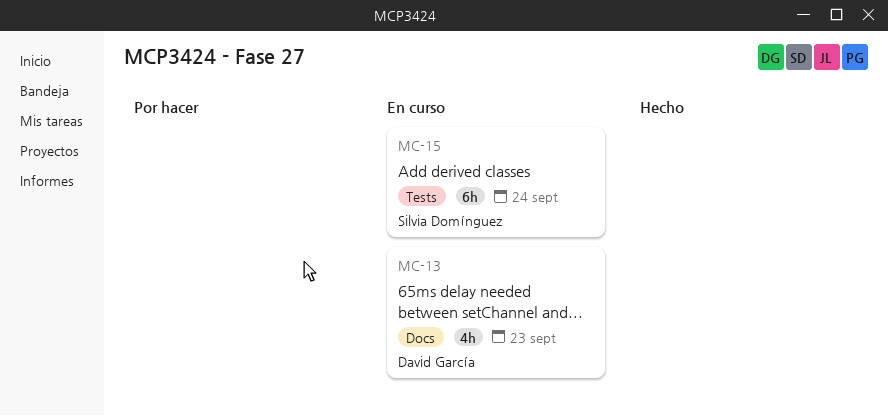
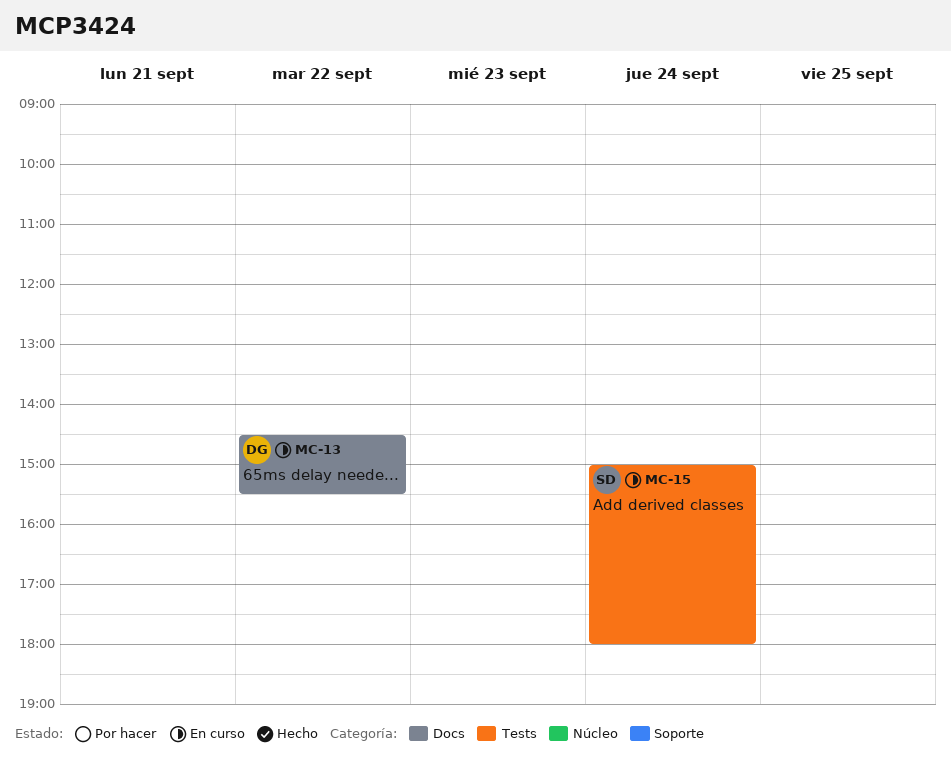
MC-13, day: Sep 23 -> Sep 22

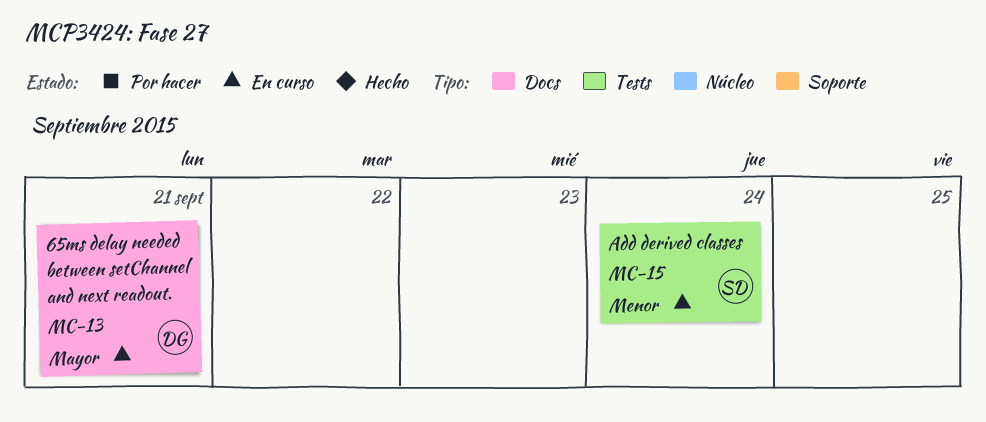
MC-13, day: Sep 22 -> Sep 21

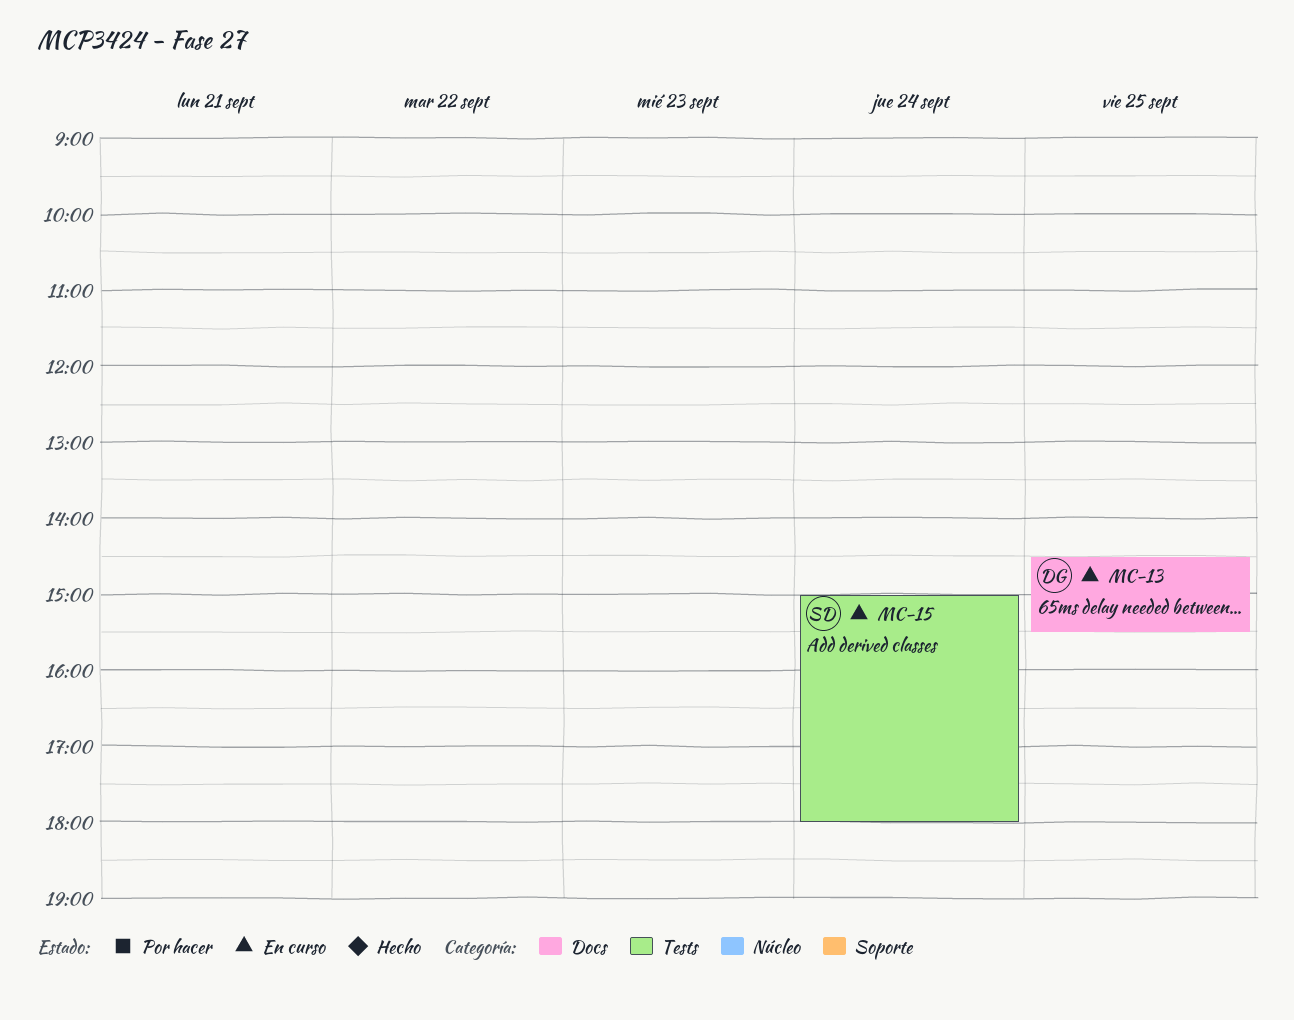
MC-13, day: Sep 21 -> Sep 25

